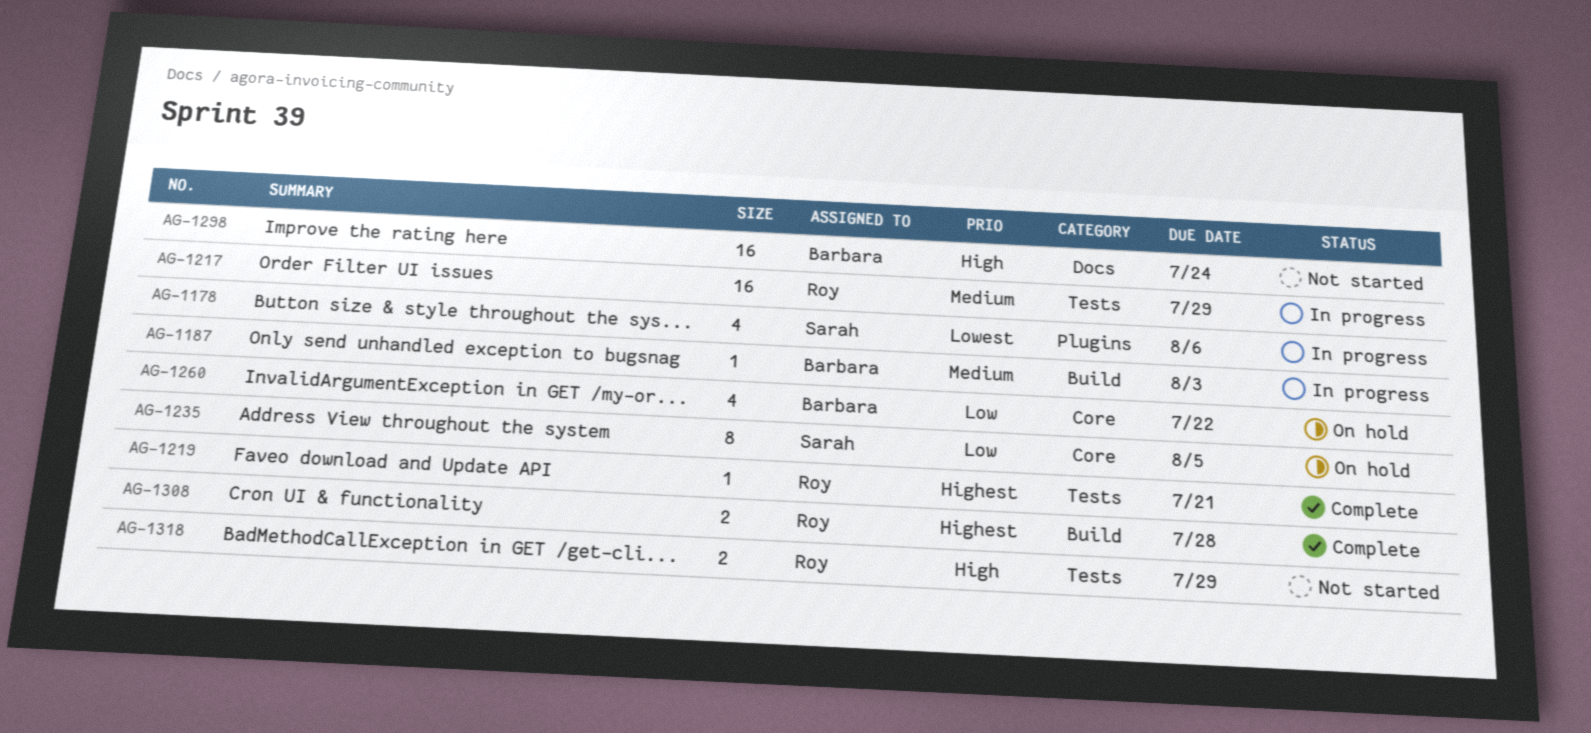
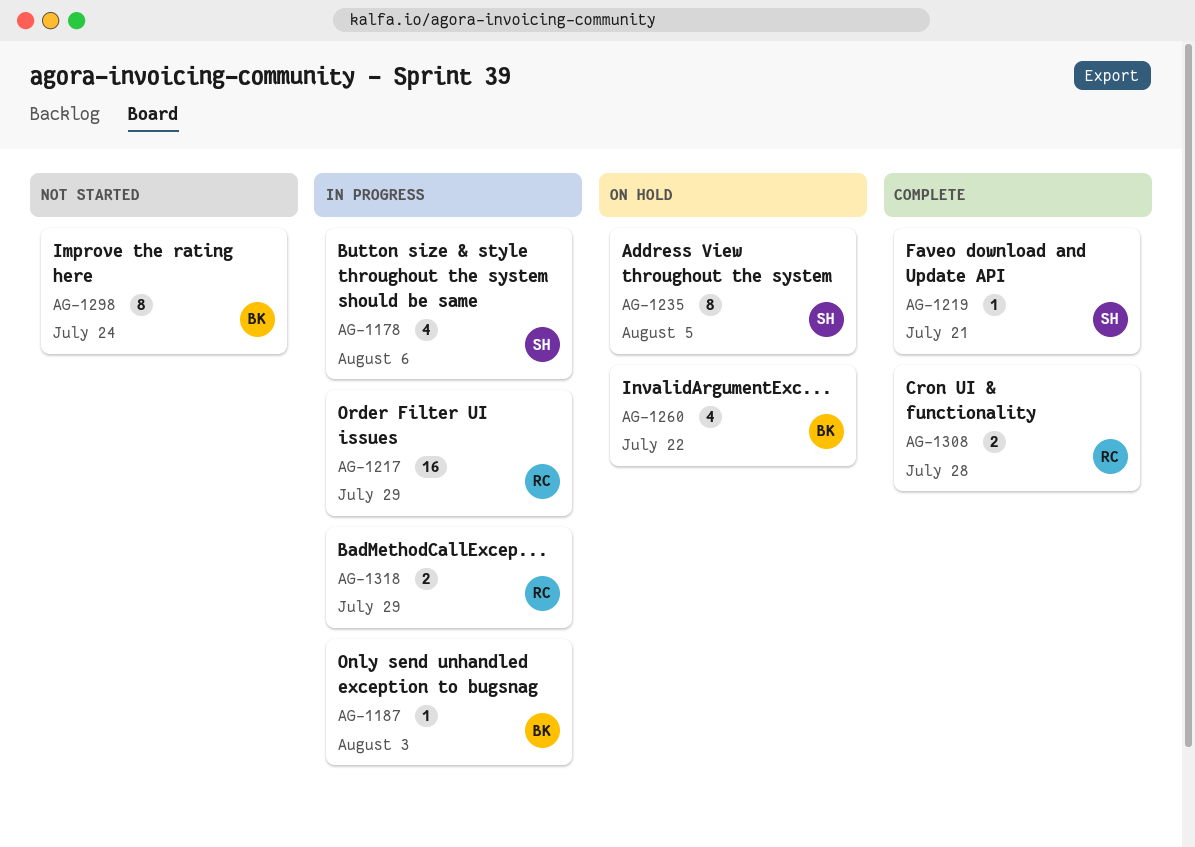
AG-1219, owner: Roy -> Sarah
AG-1298, estimate: 16 -> 8
AG-1318, status: Not started -> In progress

